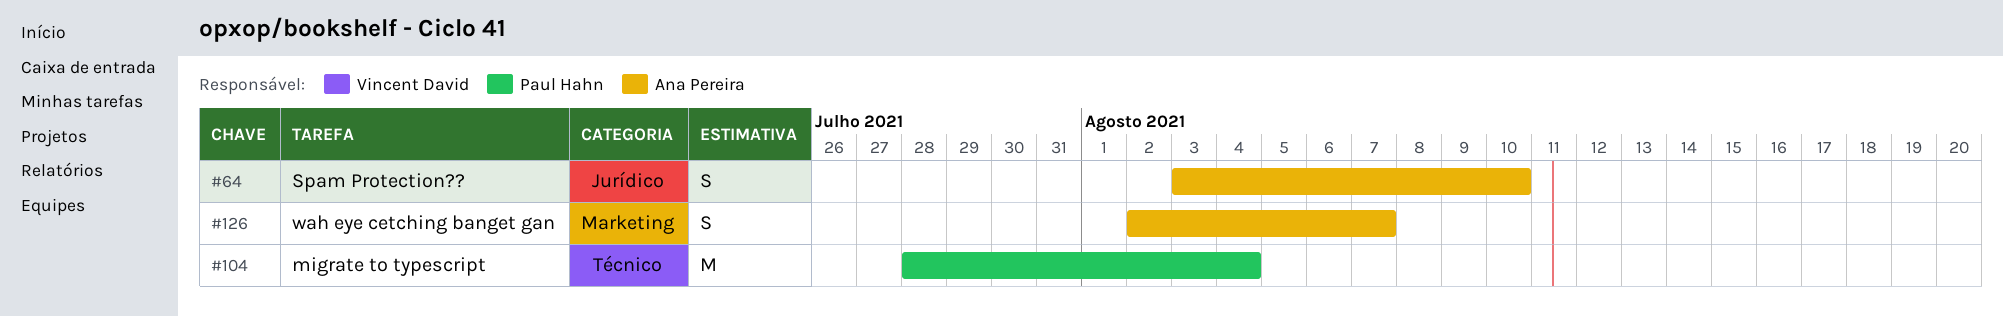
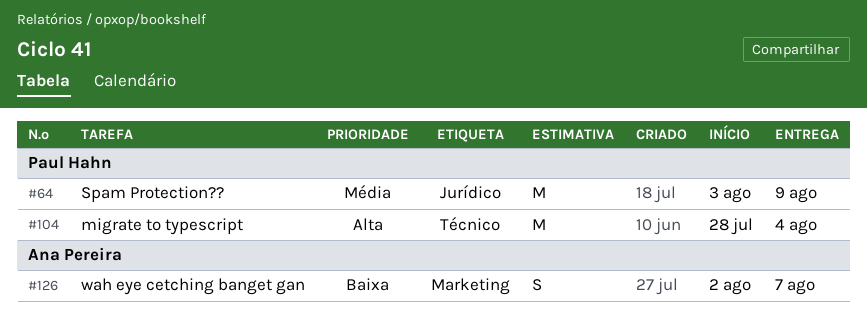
#64, owner: Ana Pereira -> Paul Hahn
#64, estimate: S -> M
#64, due: Aug 10 -> Aug 9

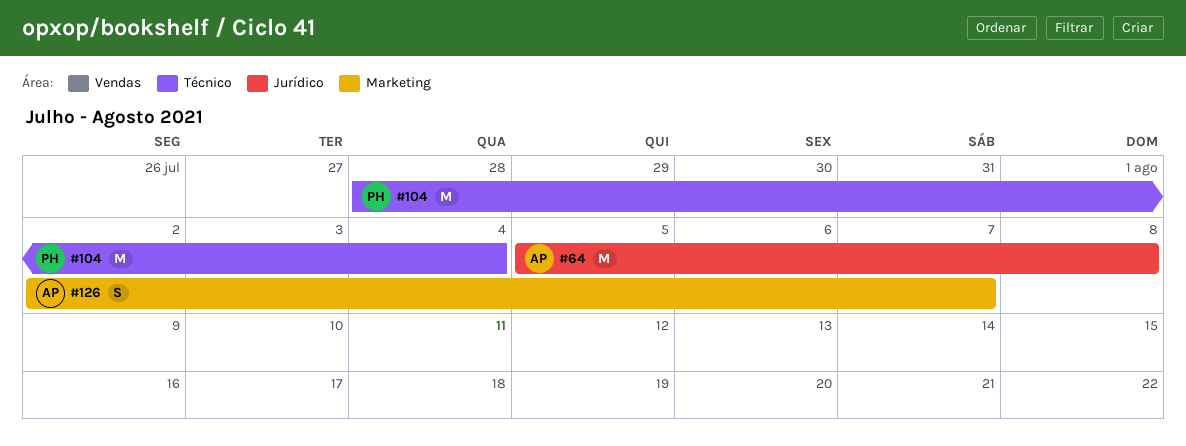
#64, owner: Paul Hahn -> Ana Pereira
#64, start: Aug 3 -> Aug 5
#64, due: Aug 9 -> Aug 8

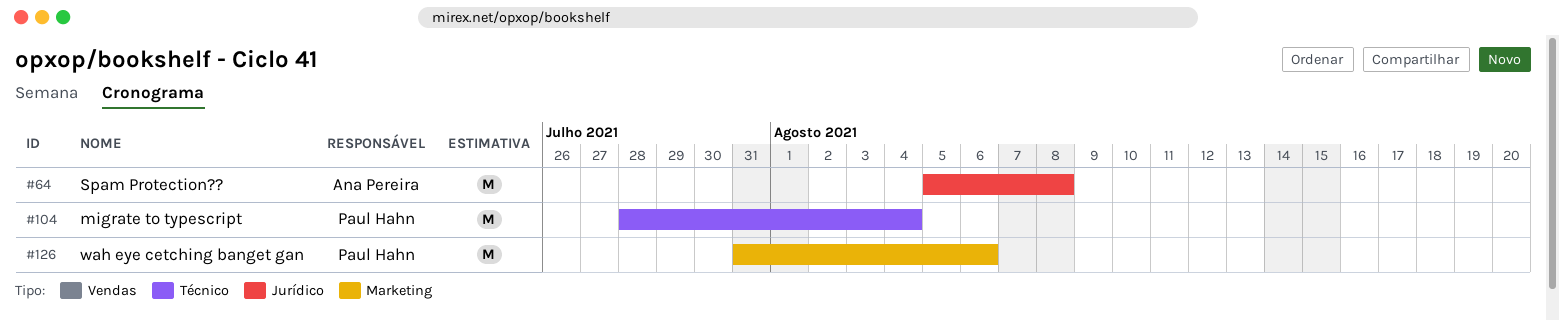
#126, owner: Ana Pereira -> Paul Hahn
#126, estimate: S -> M
#126, start: Aug 2 -> Jul 31
#126, due: Aug 7 -> Aug 6

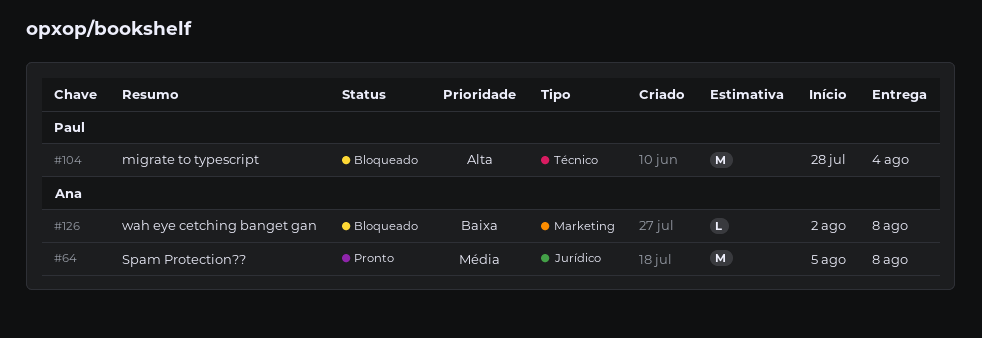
#126, owner: Paul Hahn -> Ana Pereira
#126, estimate: M -> L
#126, start: Jul 31 -> Aug 2
#126, due: Aug 6 -> Aug 8

